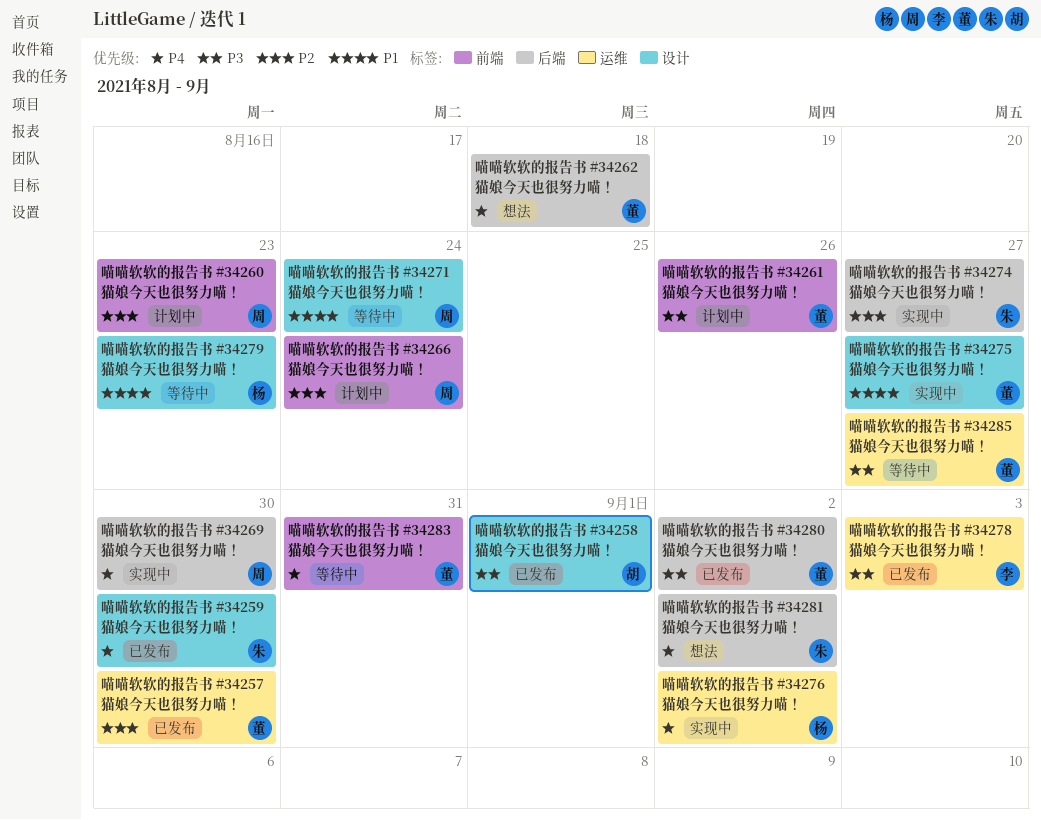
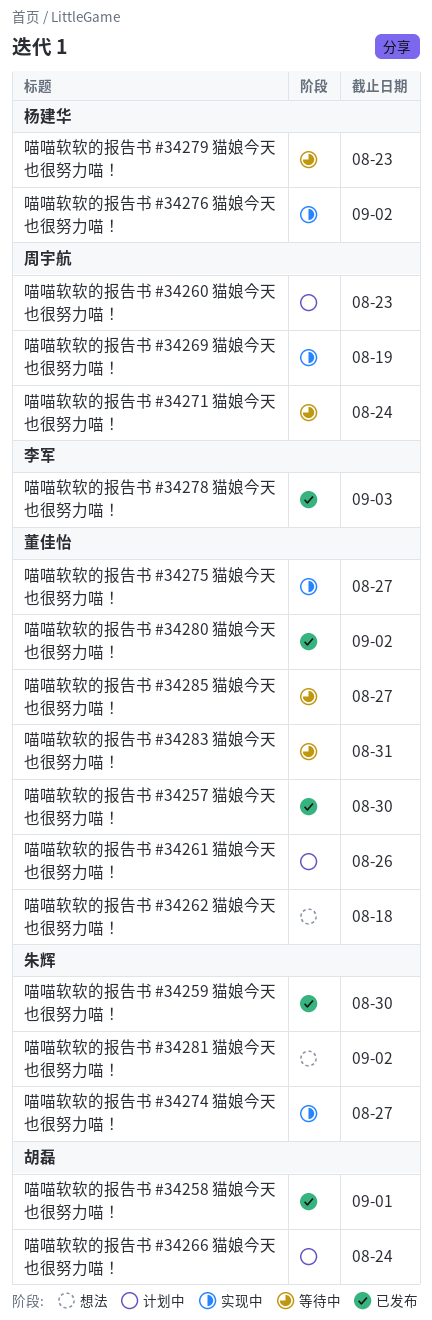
喵喵软软的报告书 #34266 猫娘今天也很努力喵！, owner: 周宇航 -> 胡磊
喵喵软软的报告书 #34269 猫娘今天也很努力喵！, due: Aug 30 -> Aug 19

